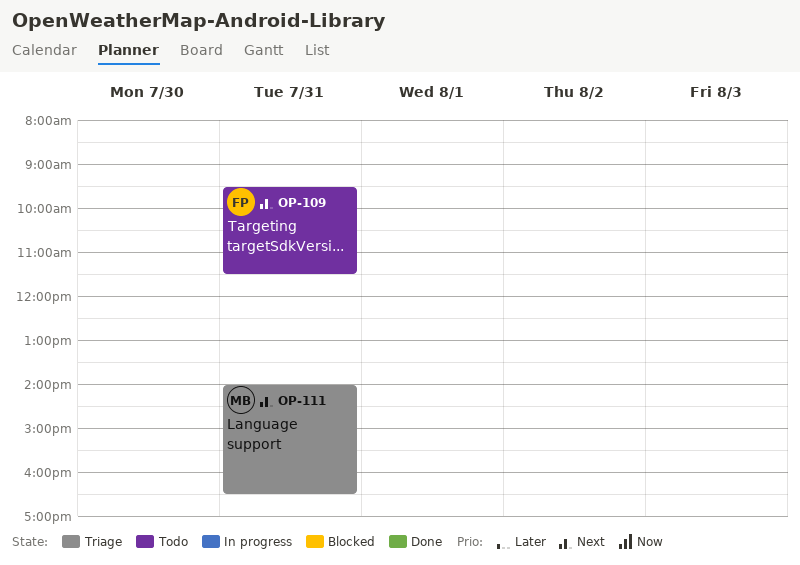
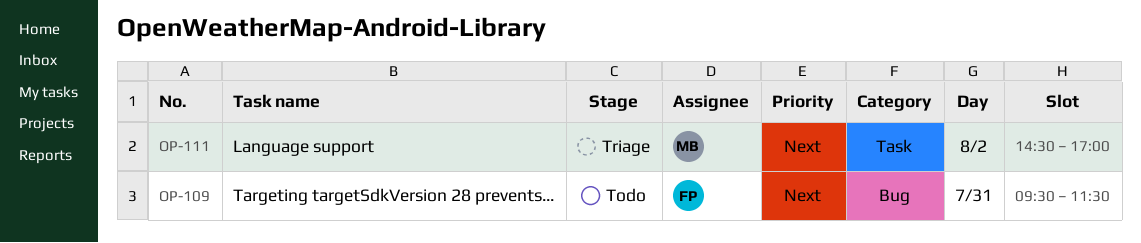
OP-111, day: Jul 31 -> Aug 2
OP-111, begins: 14:00 -> 14:30
OP-111, ends: 16:30 -> 17:00

